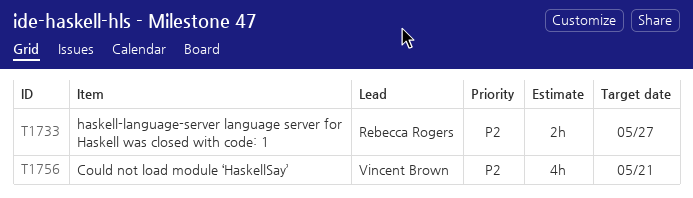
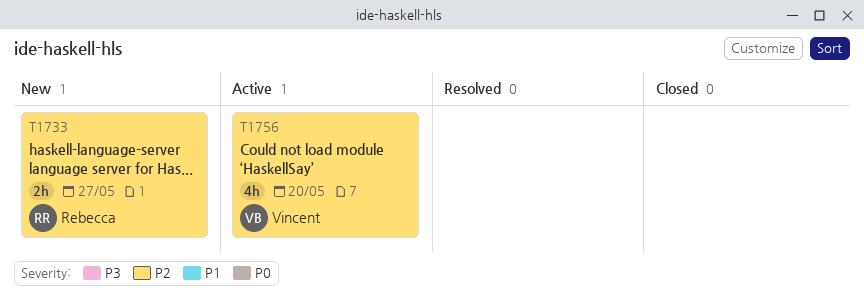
T1756, due: May 21 -> May 20

